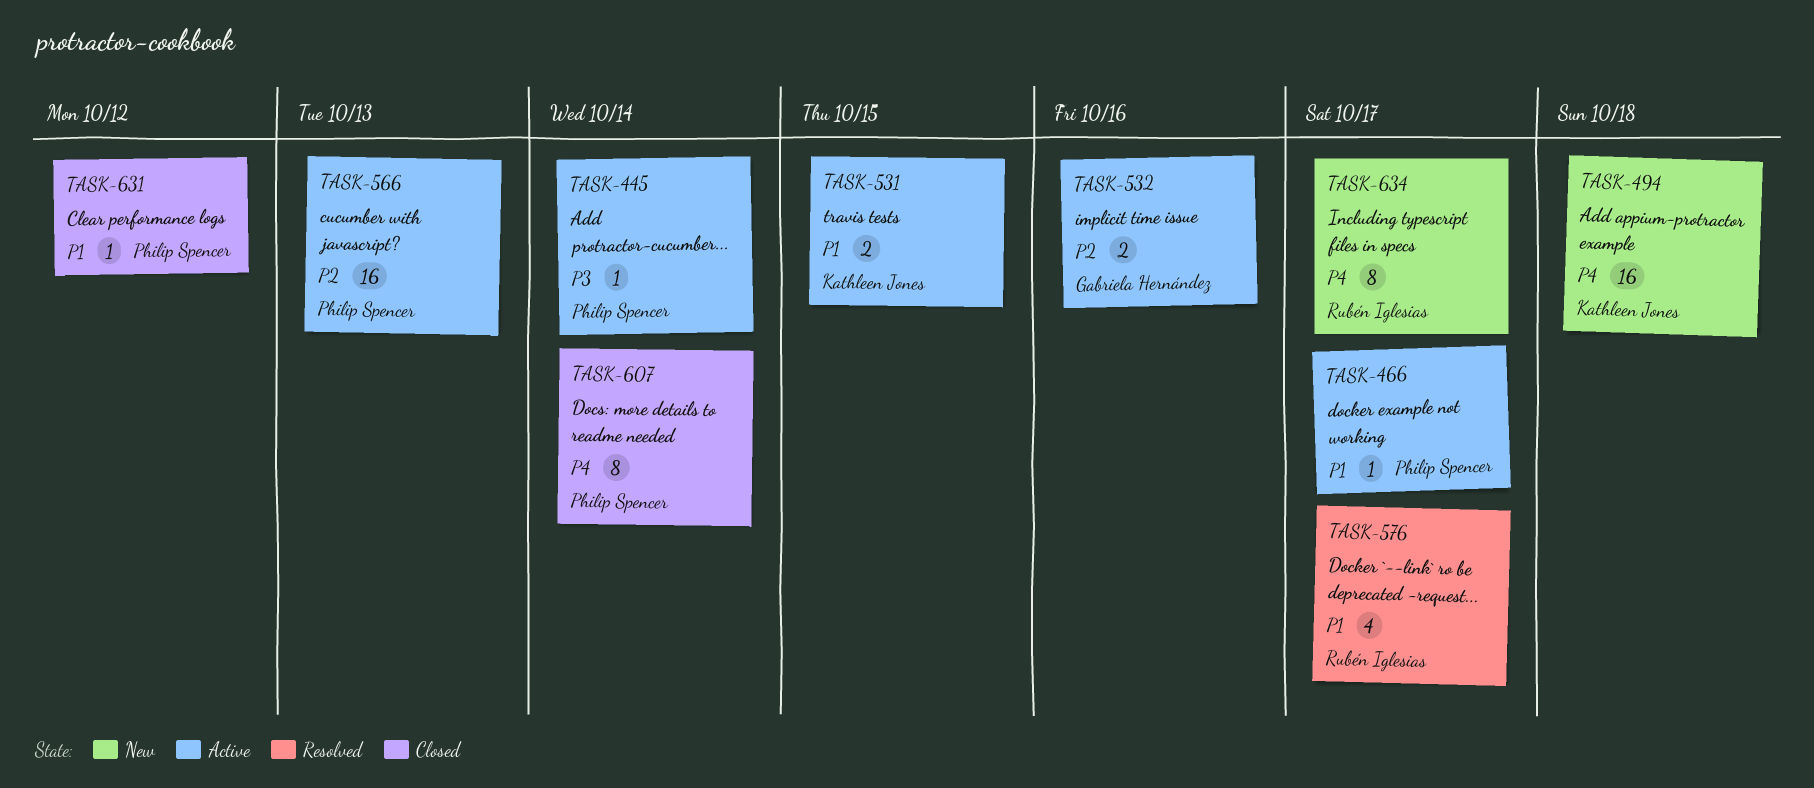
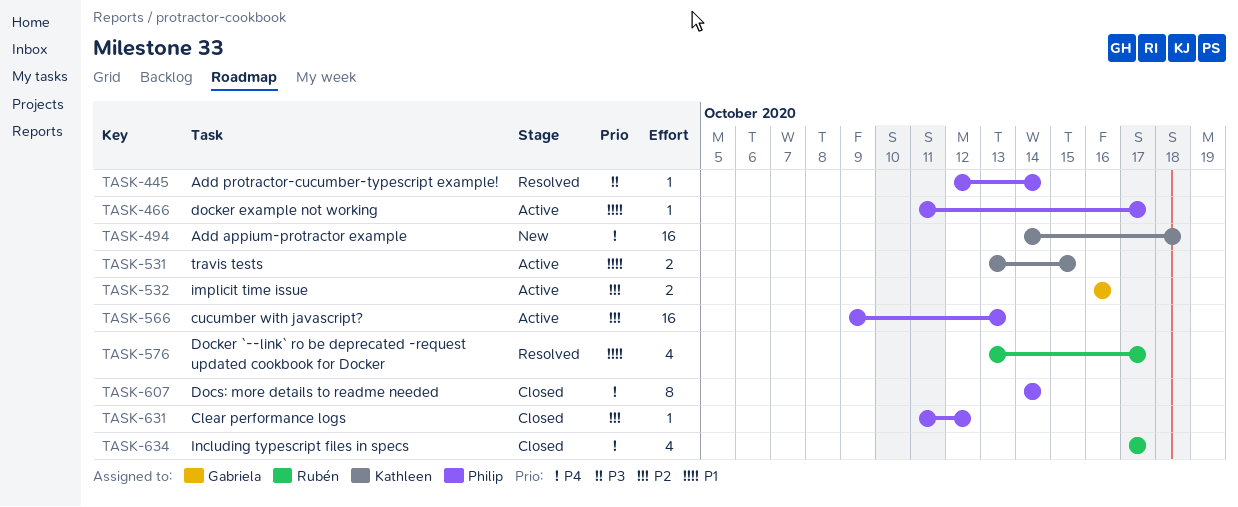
TASK-445, status: Active -> Resolved
TASK-631, priority: P1 -> P2
TASK-634, status: New -> Closed
TASK-634, estimate: 8 -> 4

